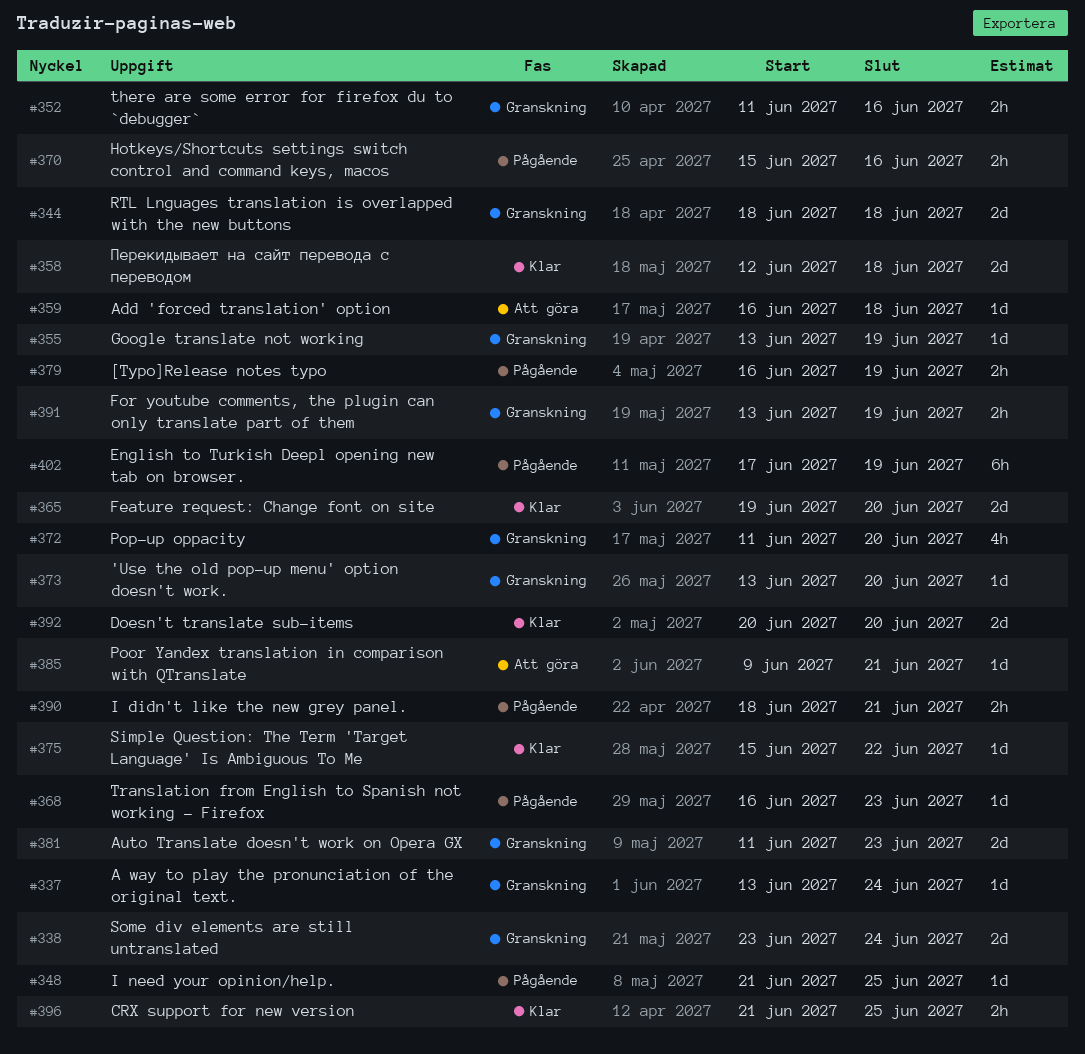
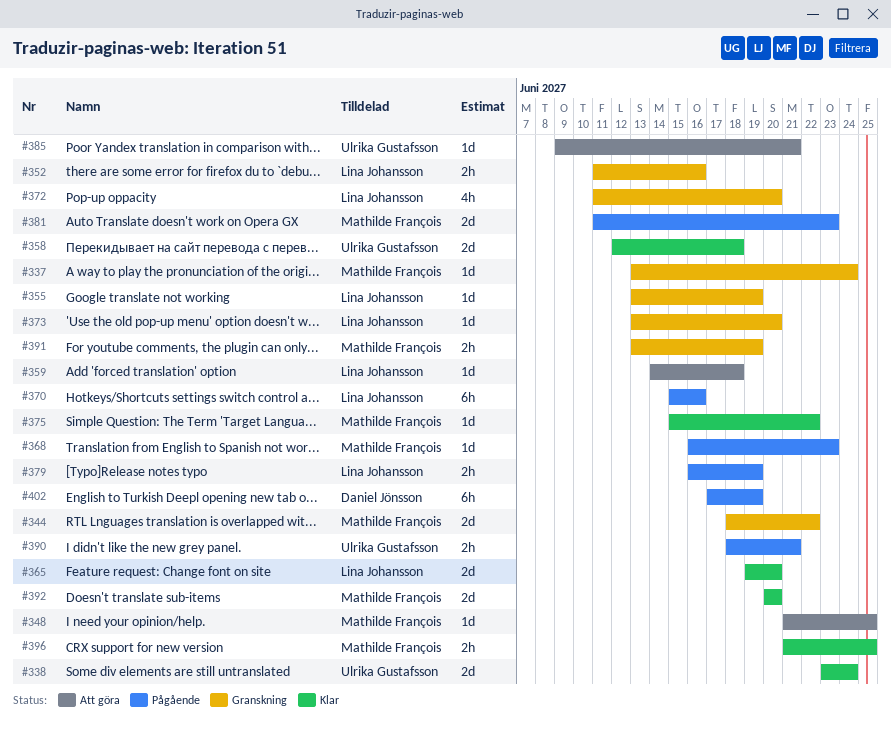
#338, status: Granskning -> Klar
#344, due: Jun 18 -> Jun 22
#348, status: Pågående -> Att göra
#359, start: Jun 16 -> Jun 14
#370, estimate: 2h -> 6h
#381, status: Granskning -> Pågående

